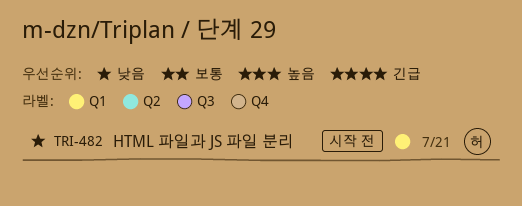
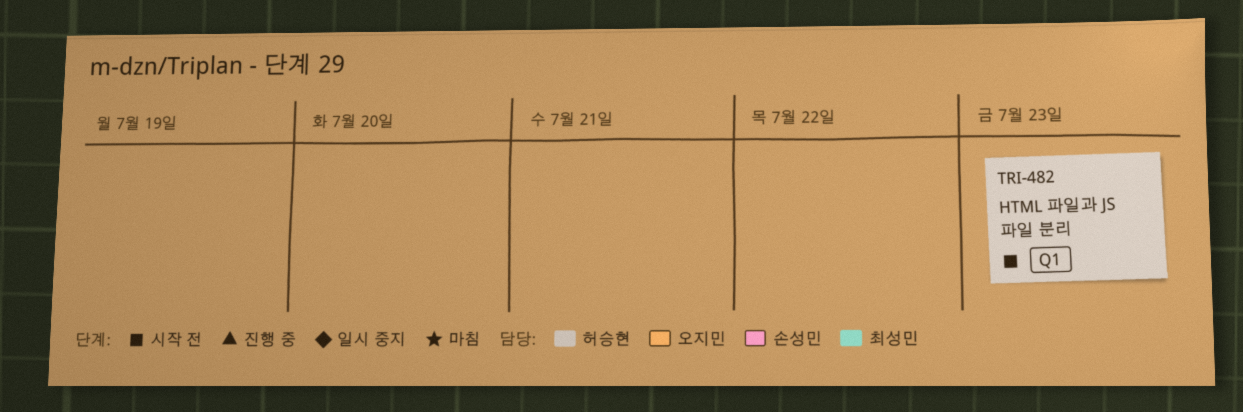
TRI-482, due: Jul 21 -> Jul 23

